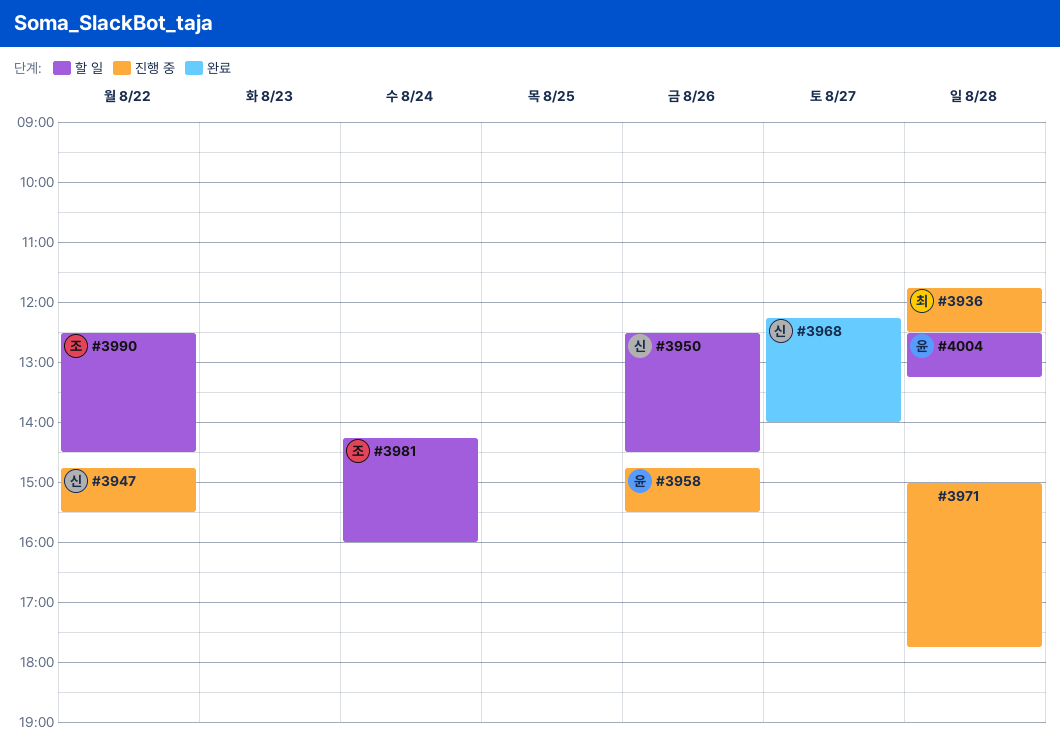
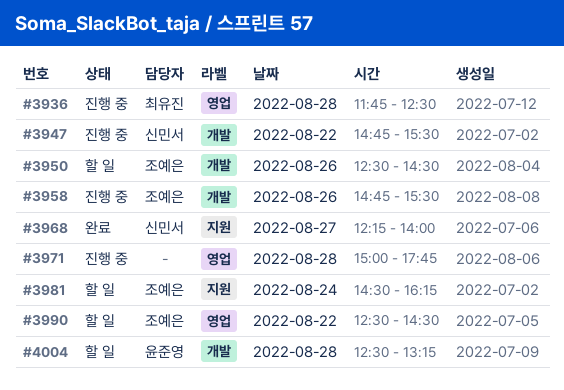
#3950, owner: 신민서 -> 조예은
#3958, owner: 윤준영 -> 조예은
#3981, begins: 14:15 -> 14:30
#3981, ends: 16:00 -> 16:15

